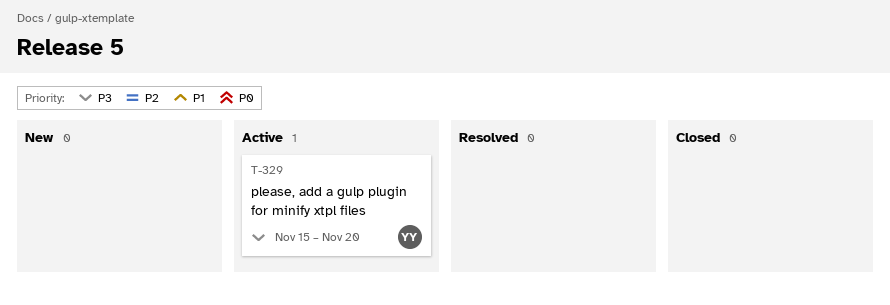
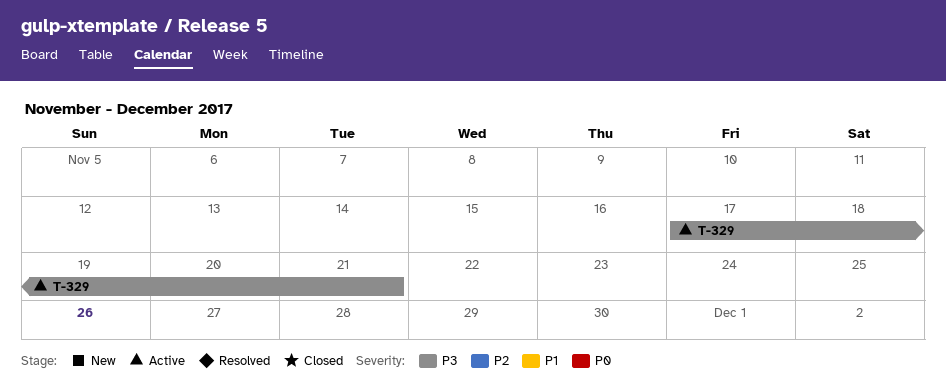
T-329, start: Nov 15 -> Nov 17
T-329, due: Nov 20 -> Nov 21

